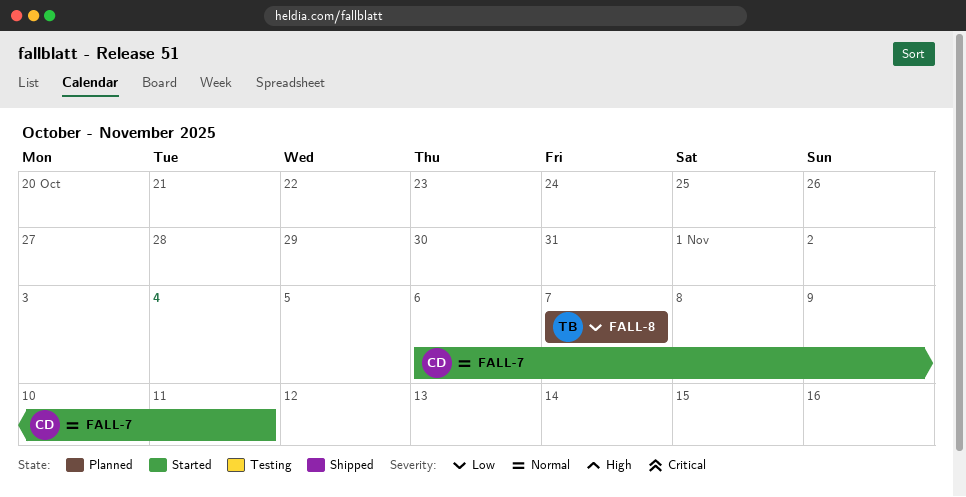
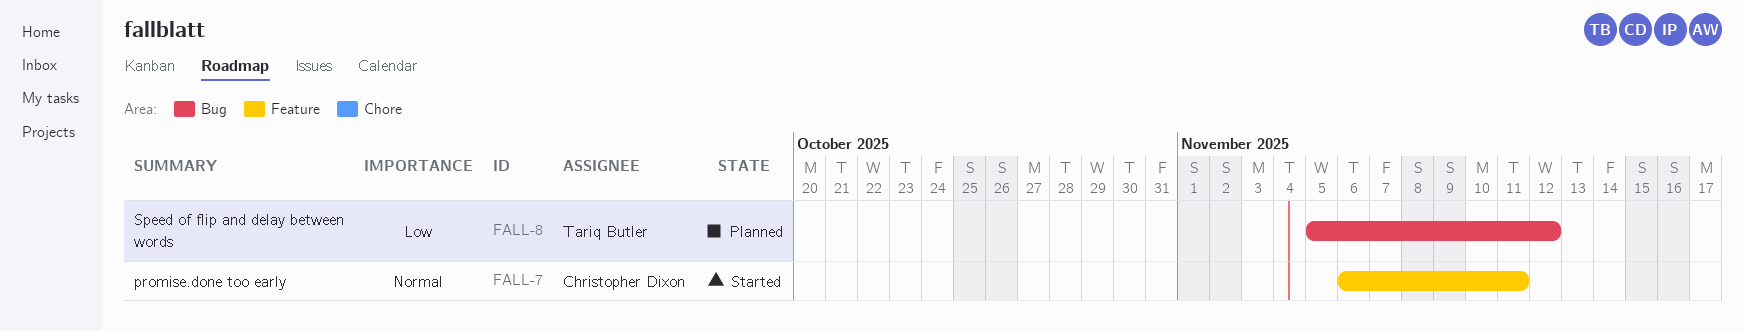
FALL-8, start: Nov 7 -> Nov 5
FALL-8, due: Nov 7 -> Nov 12

